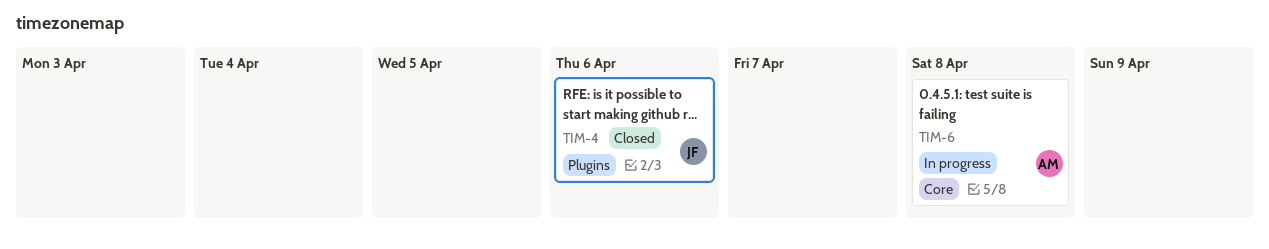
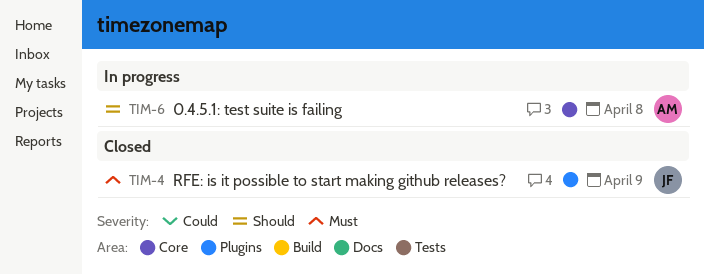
TIM-4, due: Apr 6 -> Apr 9

